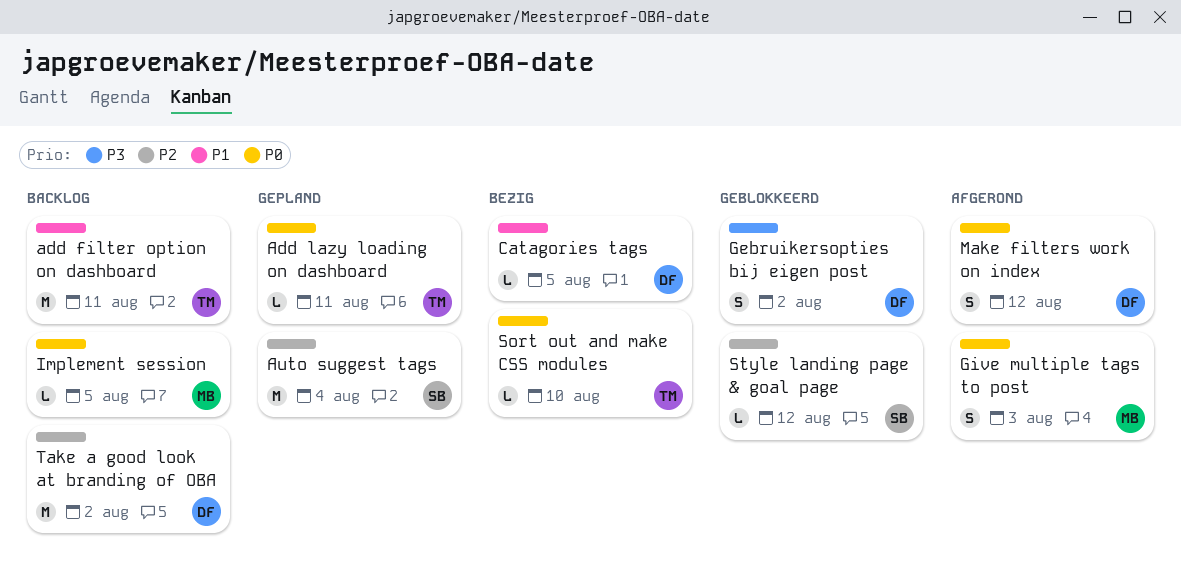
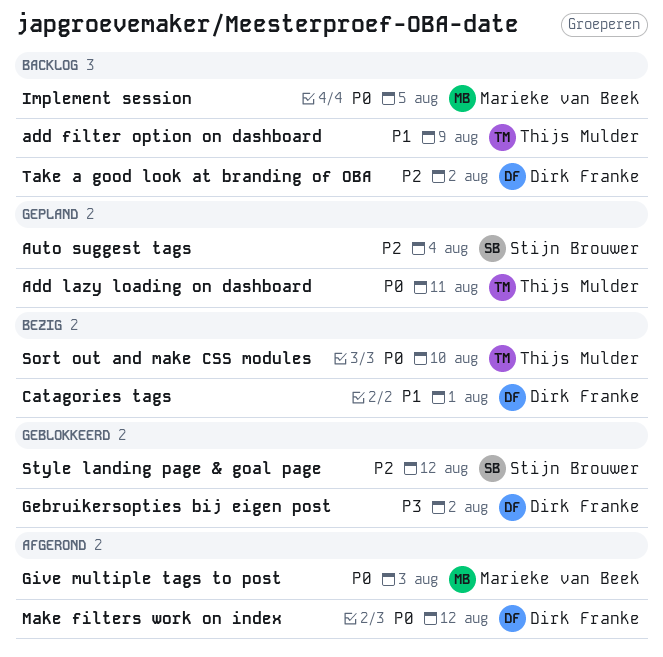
add filter option on dashboard, due: Aug 11 -> Aug 9
Catagories tags, due: Aug 5 -> Aug 1

